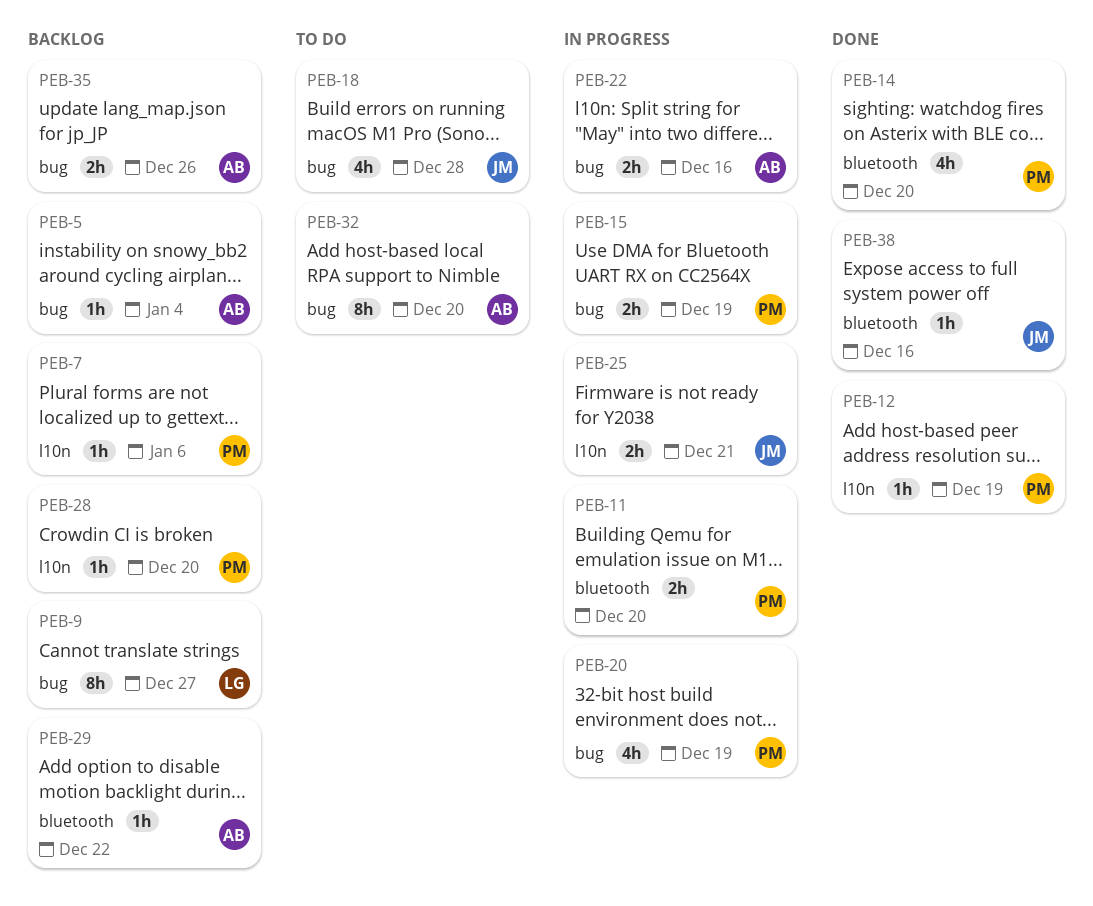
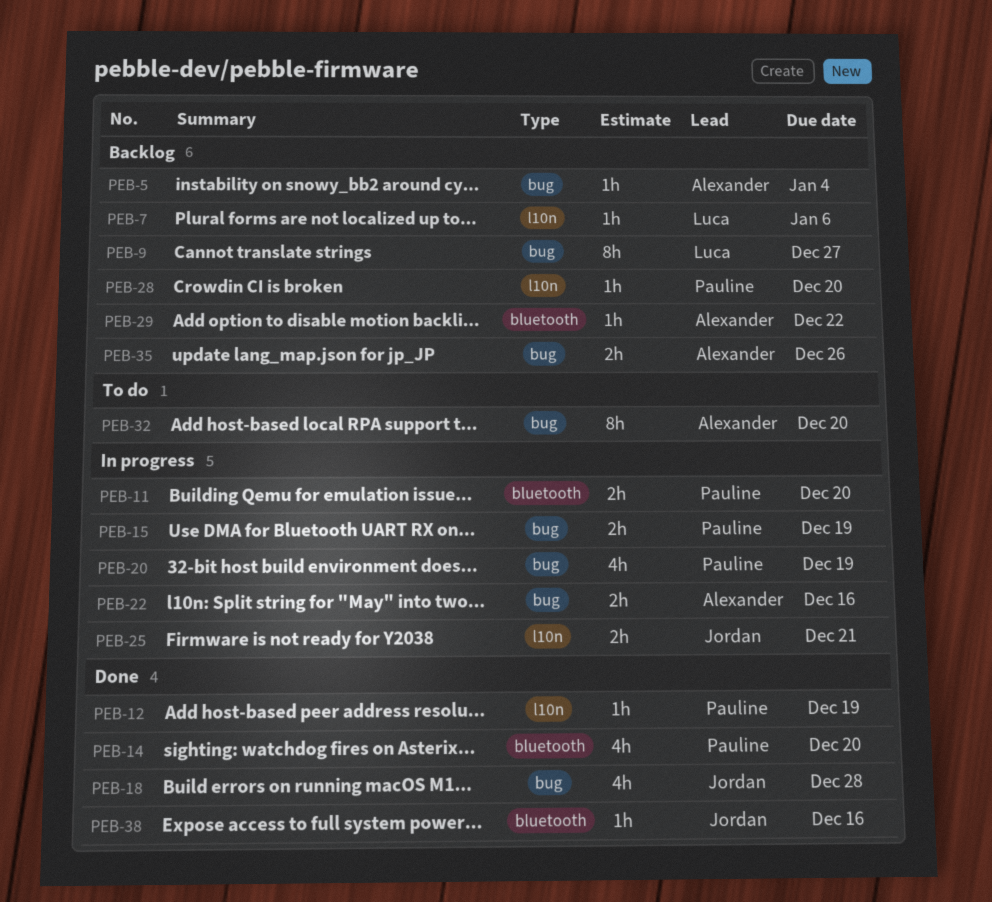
PEB-7, owner: Pauline -> Luca
PEB-18, status: To do -> Done

